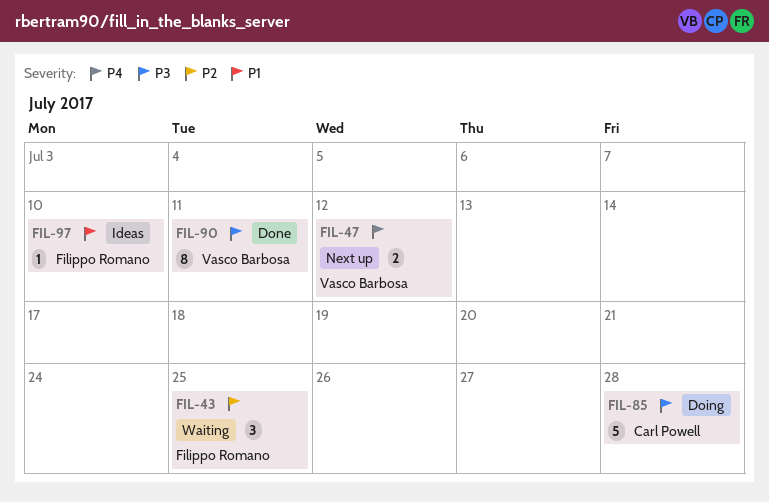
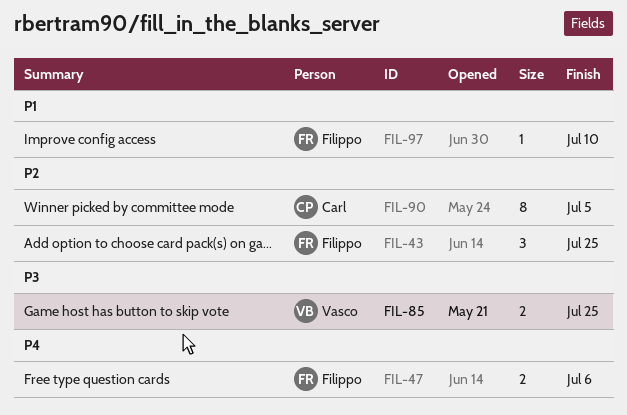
FIL-47, owner: Vasco Barbosa -> Filippo Romano
FIL-47, due: Jul 12 -> Jul 6
FIL-85, owner: Carl Powell -> Vasco Barbosa
FIL-85, estimate: 5 -> 2
FIL-85, due: Jul 28 -> Jul 25
FIL-90, owner: Vasco Barbosa -> Carl Powell
FIL-90, priority: P3 -> P2
FIL-90, due: Jul 11 -> Jul 5

